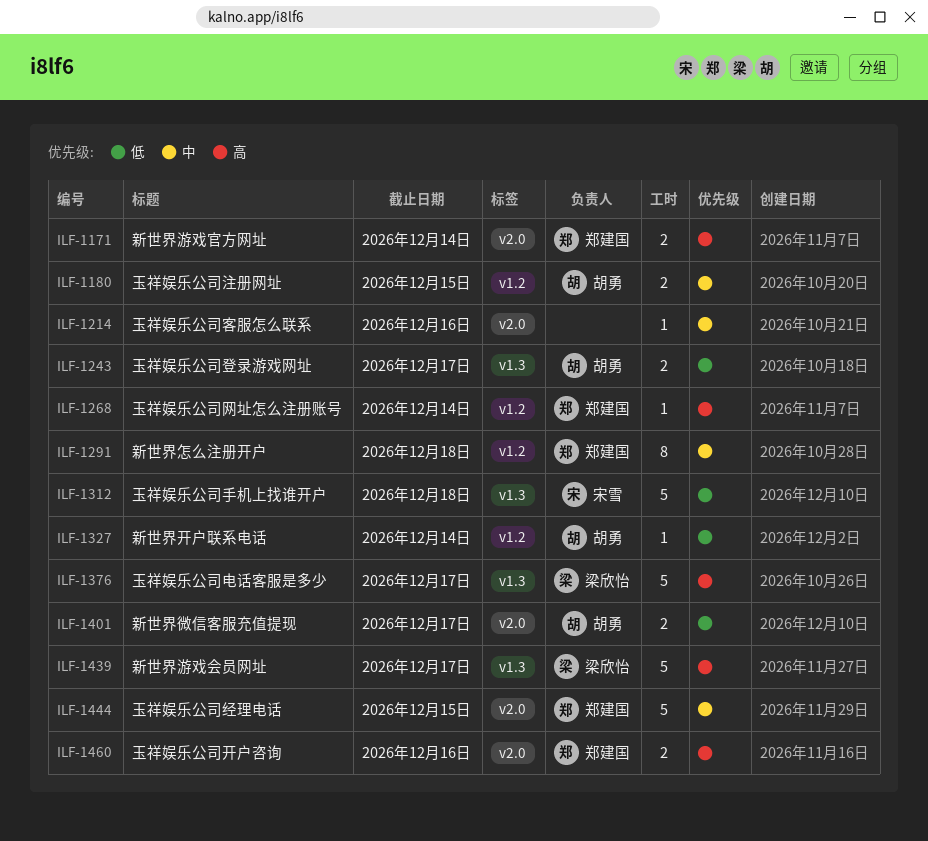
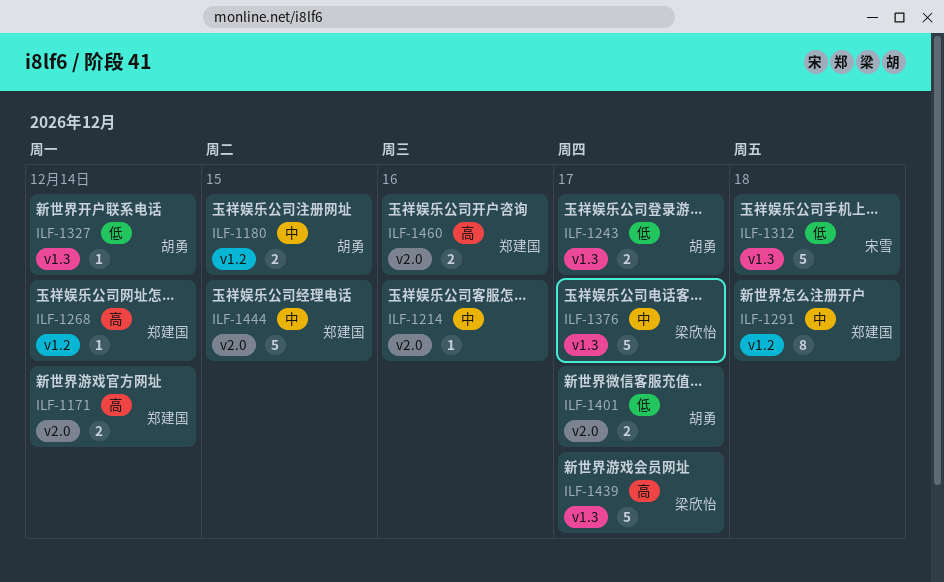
ILF-1327, label: v1.2 -> v1.3
ILF-1376, priority: 高 -> 中

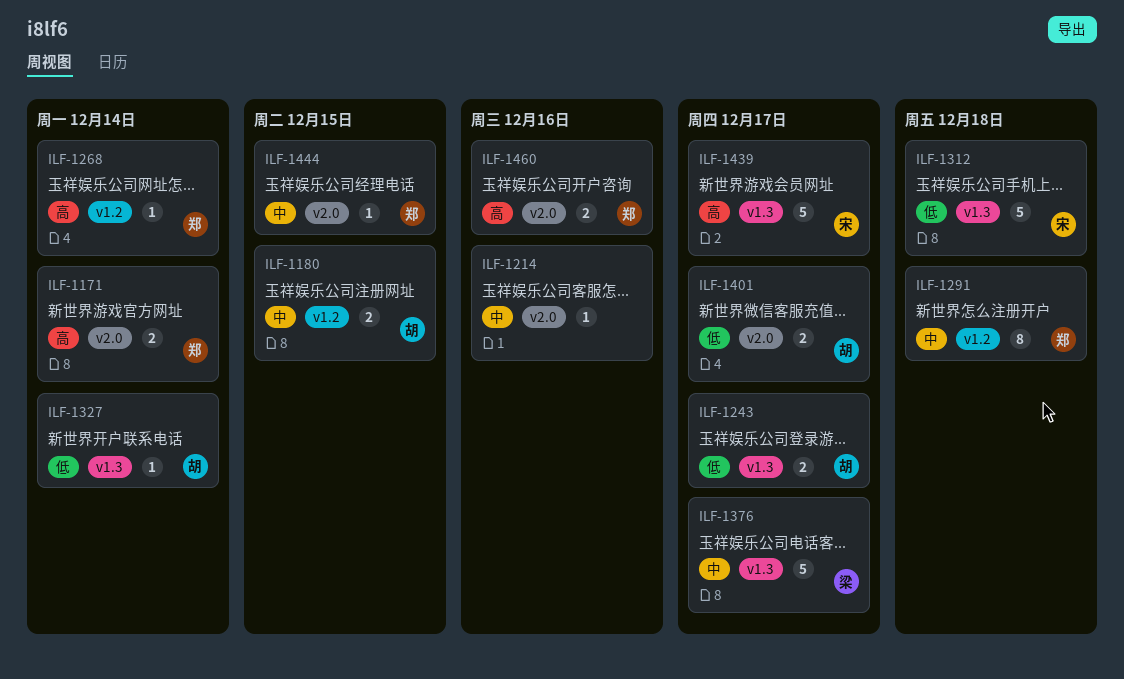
ILF-1439, owner: 梁欣怡 -> 宋雪
ILF-1444, estimate: 5 -> 1

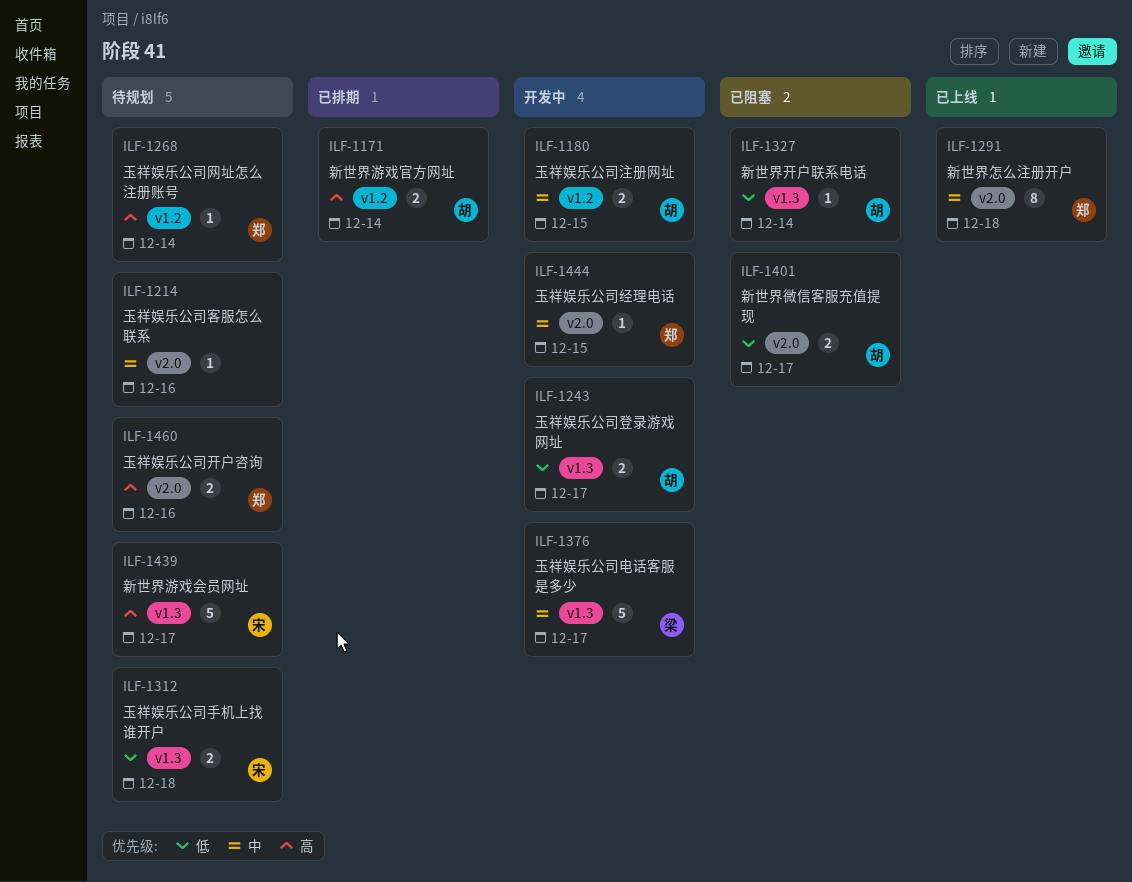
ILF-1171, owner: 郑 -> 胡
ILF-1171, label: v2.0 -> v1.2
ILF-1291, label: v1.2 -> v2.0
ILF-1312, estimate: 5 -> 2

